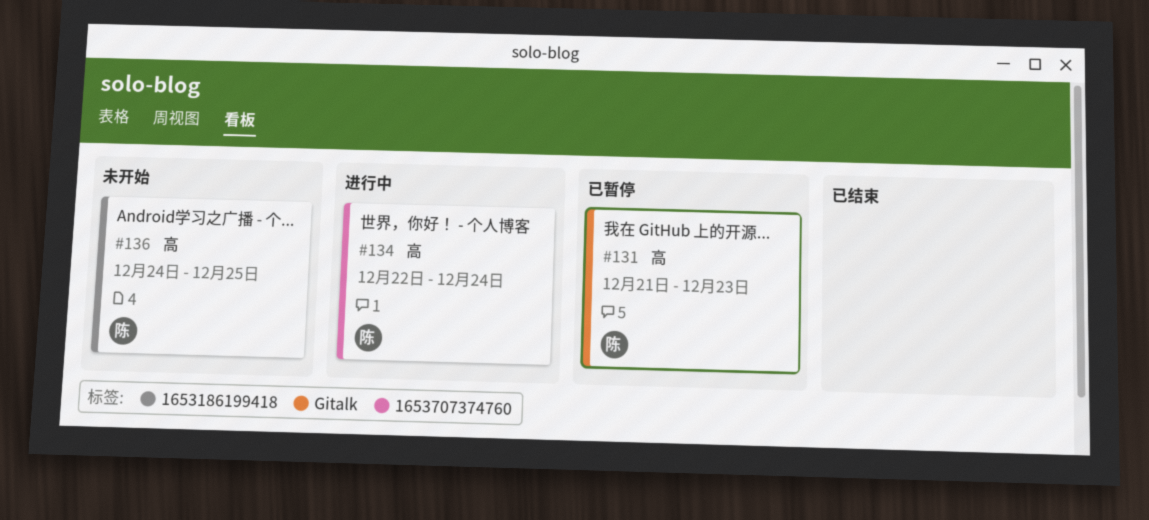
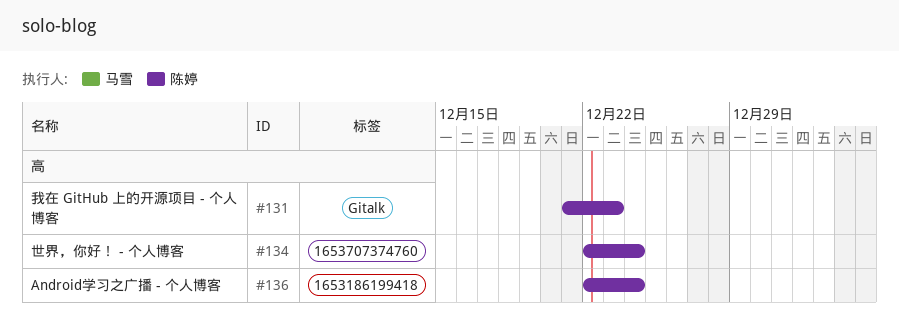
#136, start: Dec 24 -> Dec 22
#136, due: Dec 25 -> Dec 24

